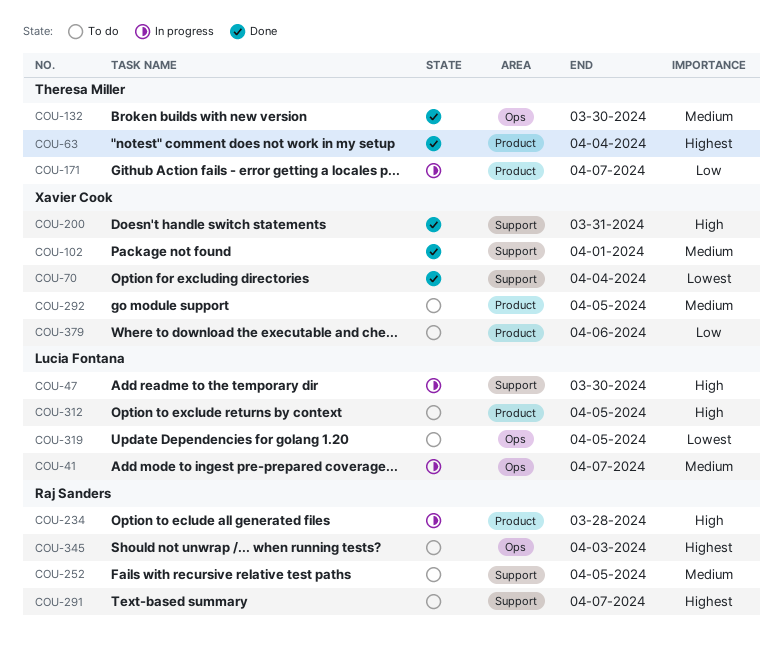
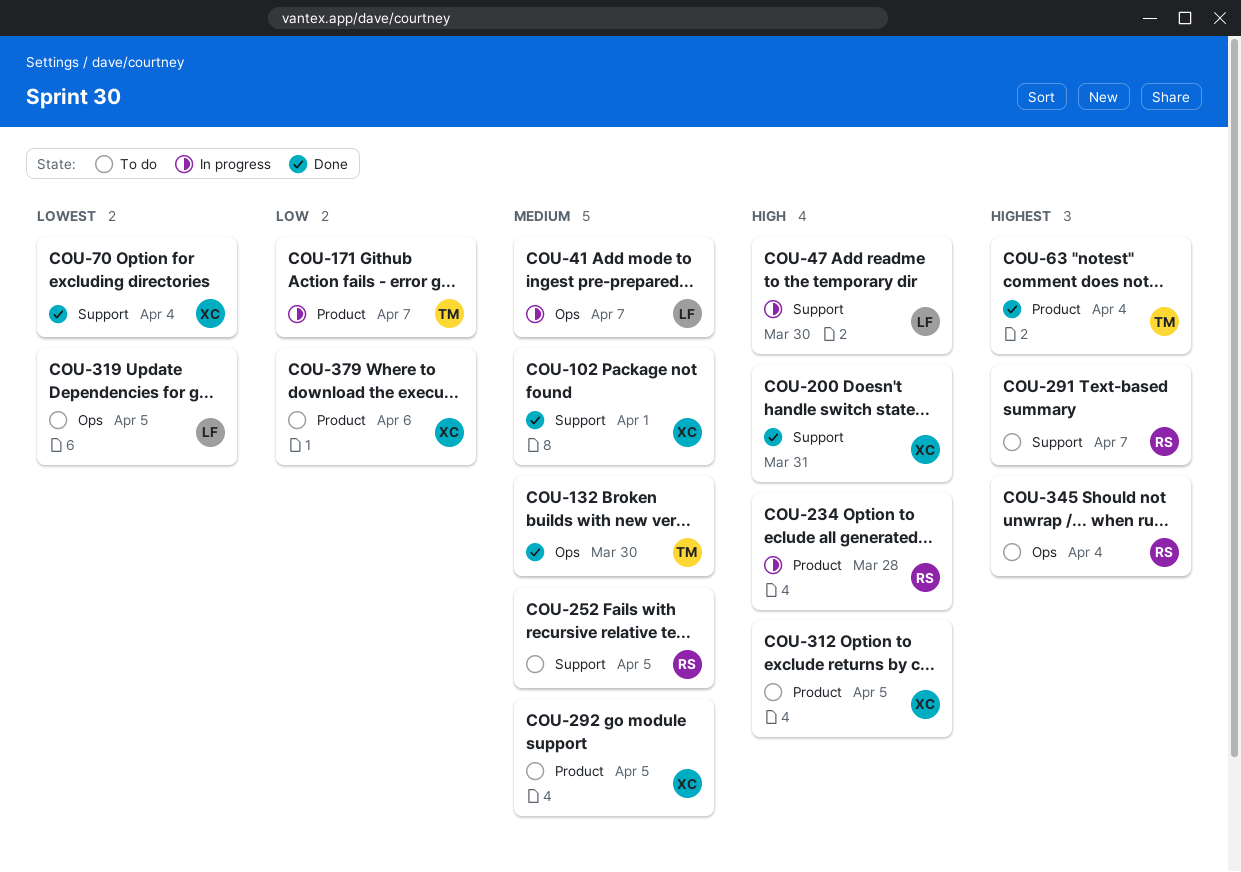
COU-312, owner: Lucia Fontana -> Xavier Cook
COU-345, due: Apr 3 -> Apr 4

